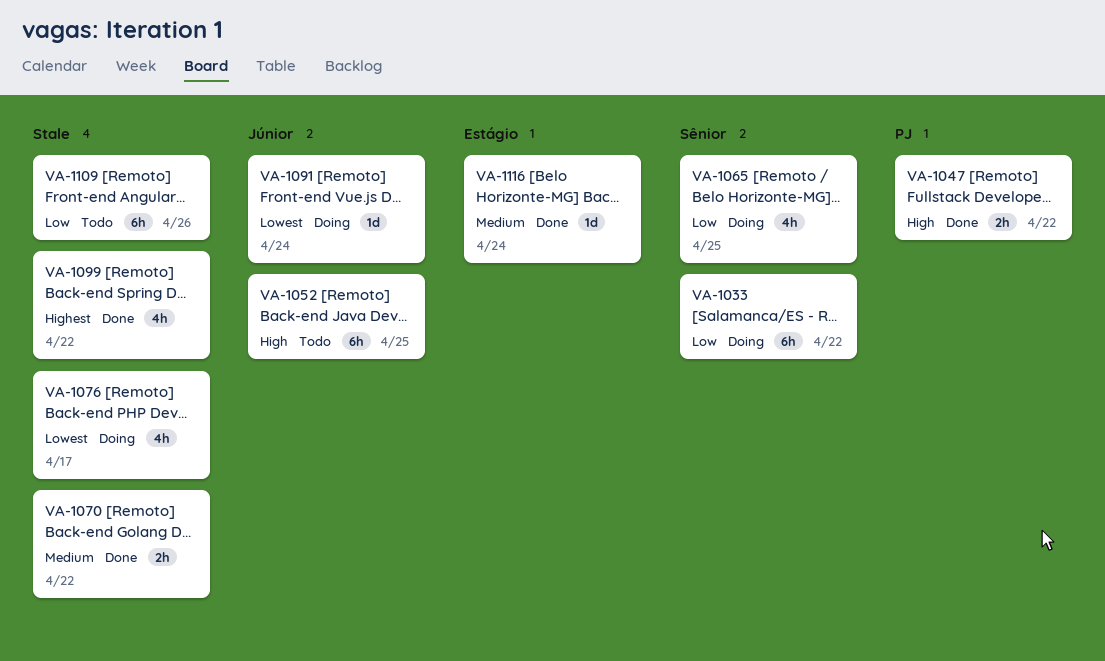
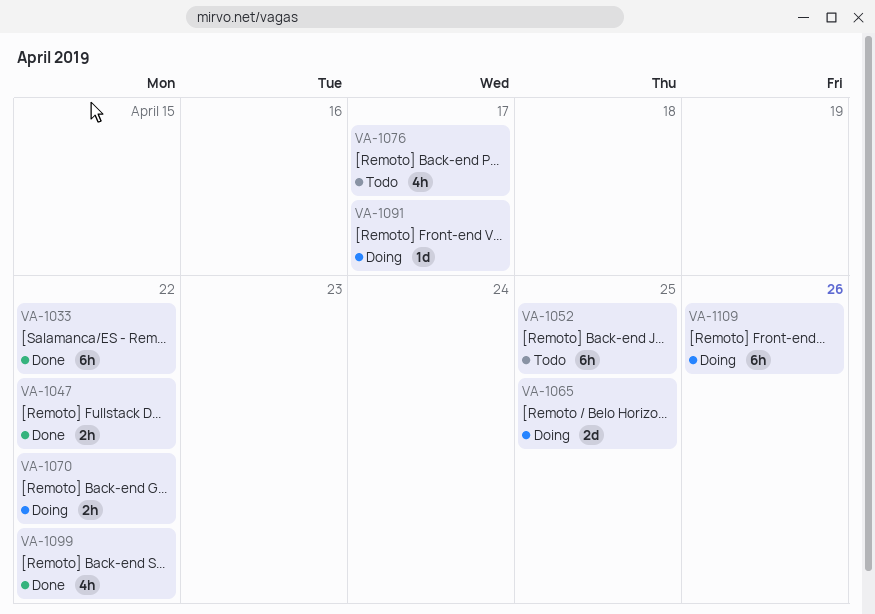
VA-1033, status: Doing -> Done
VA-1065, estimate: 4h -> 2d
VA-1070, status: Done -> Doing
VA-1076, status: Doing -> Todo
VA-1091, due: Apr 24 -> Apr 17
VA-1109, status: Todo -> Doing
VA-1116: present -> none

